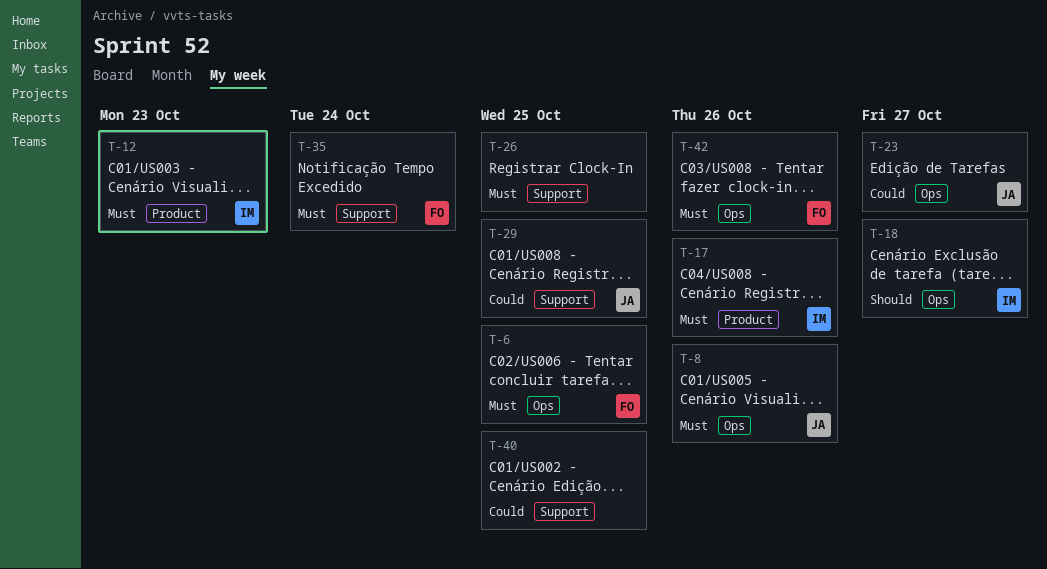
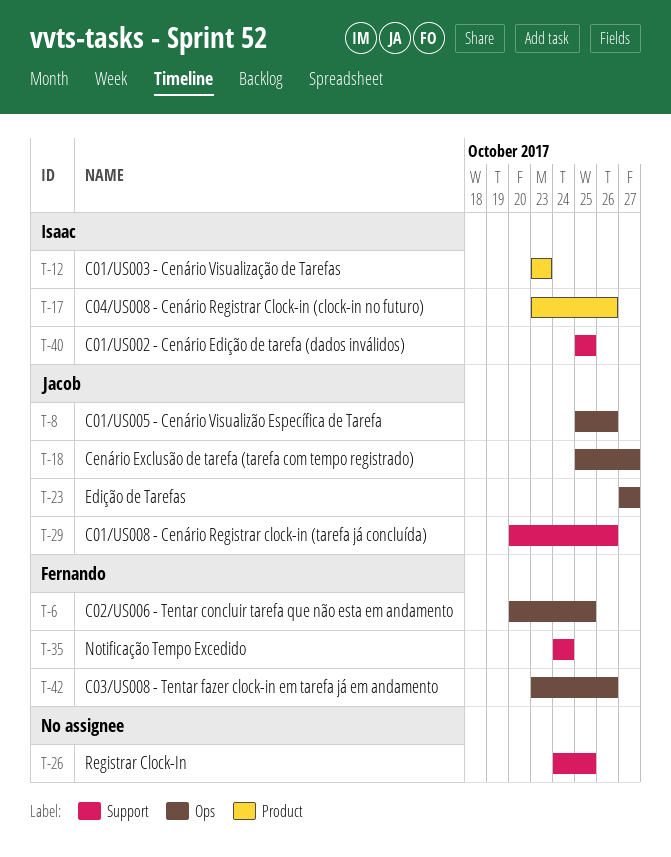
T-18, owner: Isaac -> Jacob
T-29, due: Oct 25 -> Oct 26
T-40, owner: none -> Isaac

